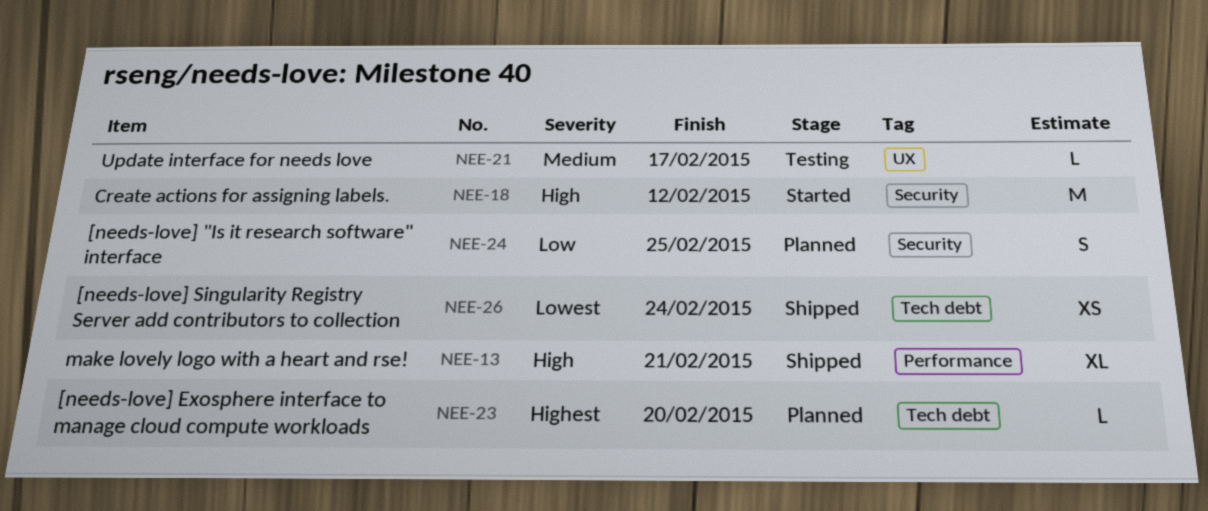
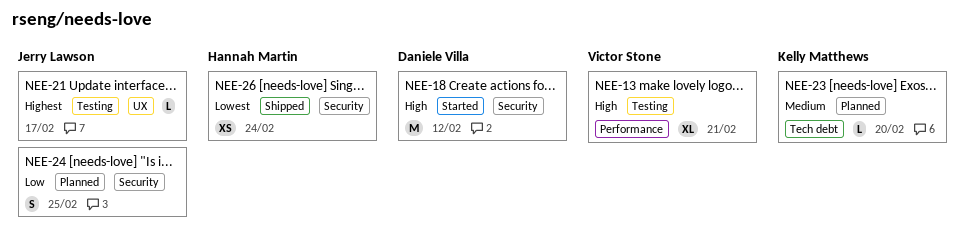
NEE-13, status: Shipped -> Testing
NEE-21, priority: Medium -> Highest
NEE-23, priority: Highest -> Medium
NEE-26, label: Tech debt -> Security

